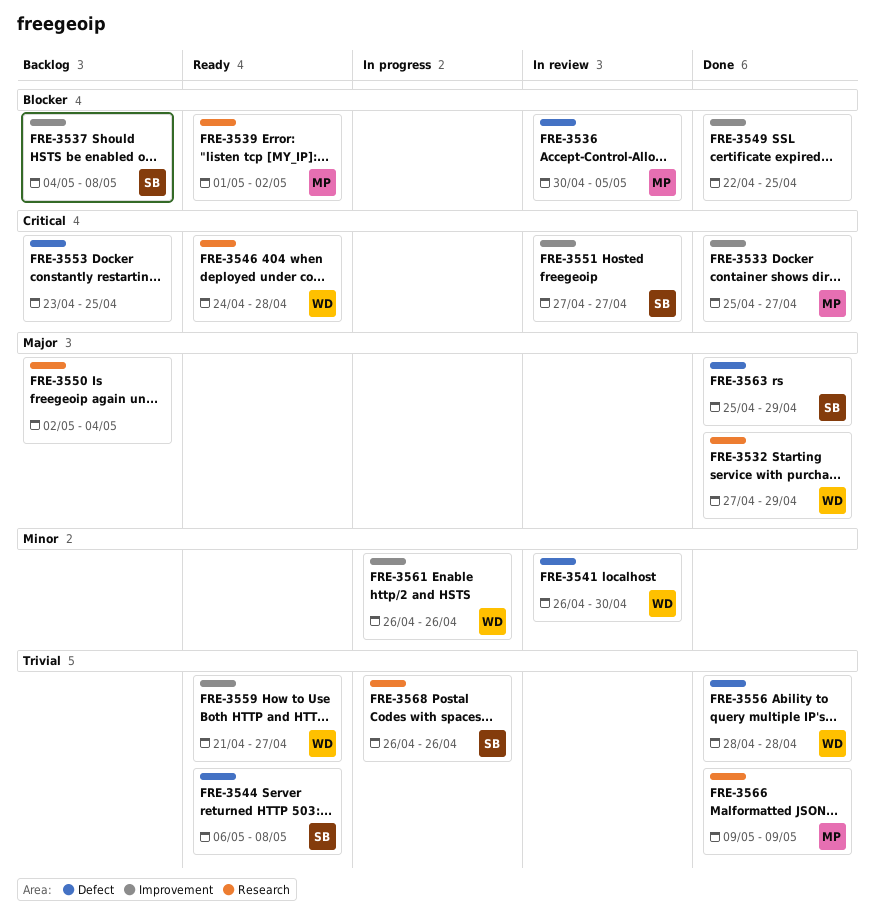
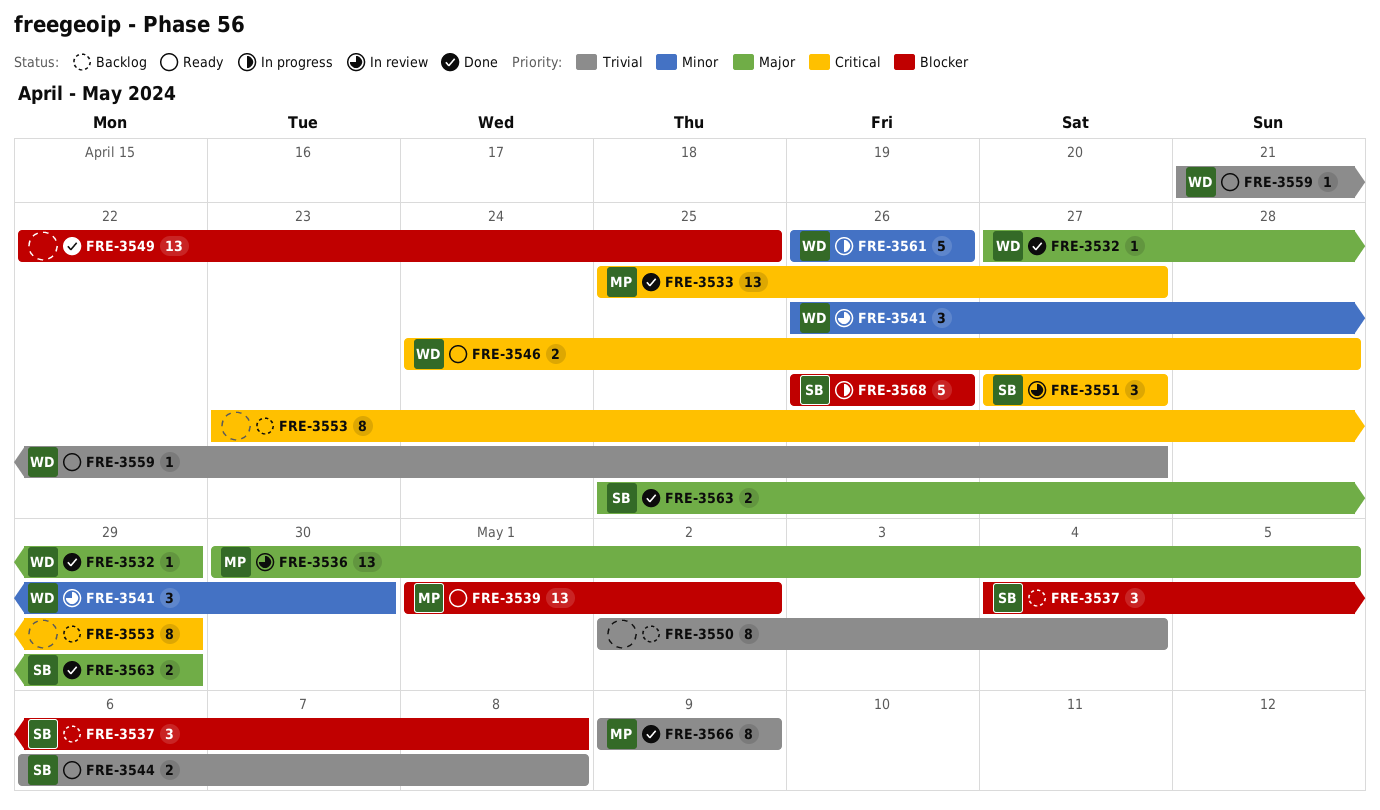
FRE-3536, priority: Blocker -> Major
FRE-3550, priority: Major -> Trivial
FRE-3553, due: Apr 25 -> Apr 29
FRE-3556: present -> none
FRE-3568, priority: Trivial -> Blocker

